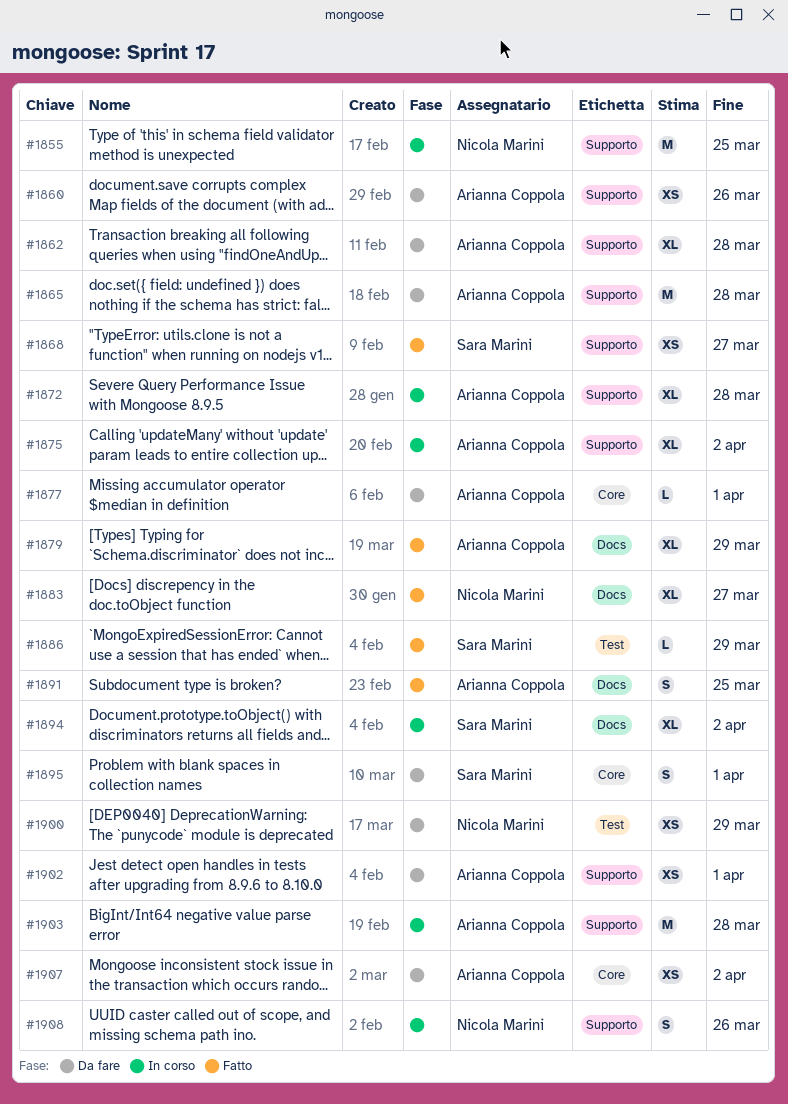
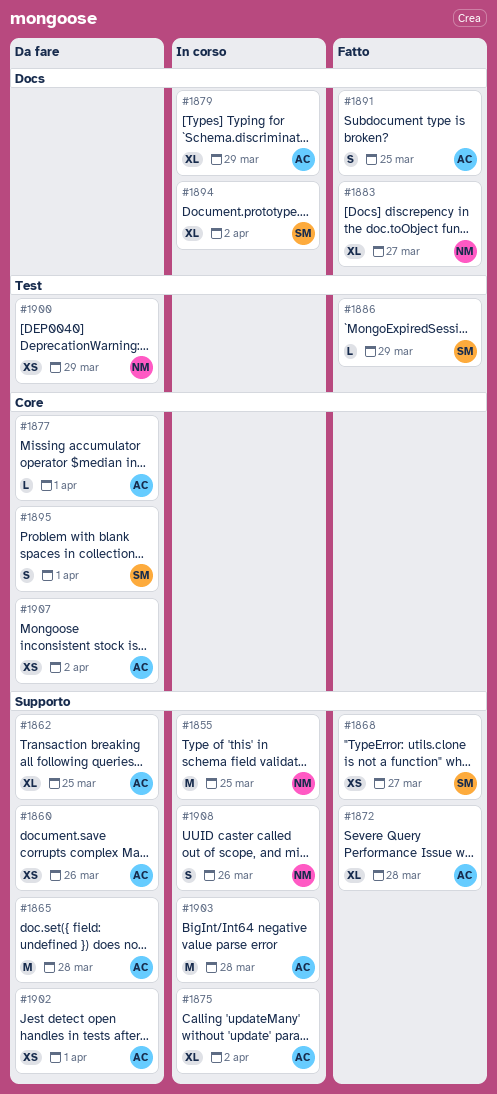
#1862, due: Mar 28 -> Mar 25
#1872, status: In corso -> Fatto
#1879, status: Fatto -> In corso

